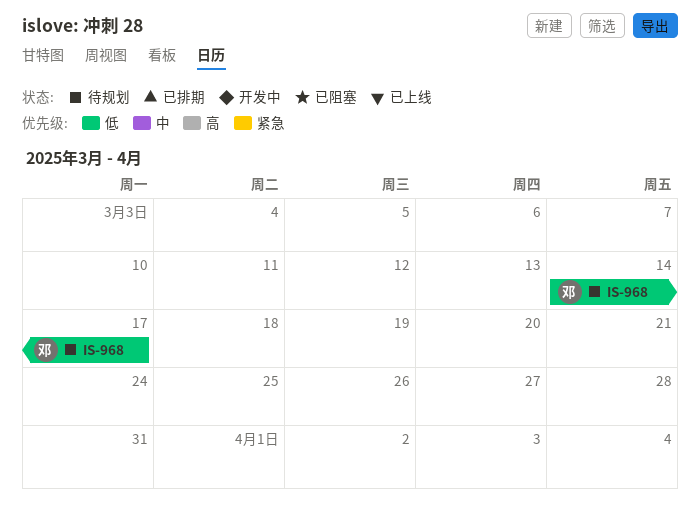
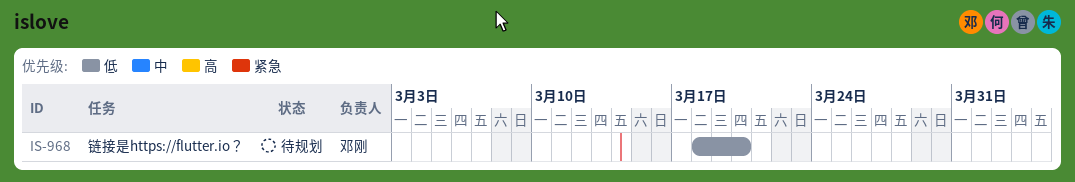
IS-968, start: Mar 14 -> Mar 18
IS-968, due: Mar 17 -> Mar 20

